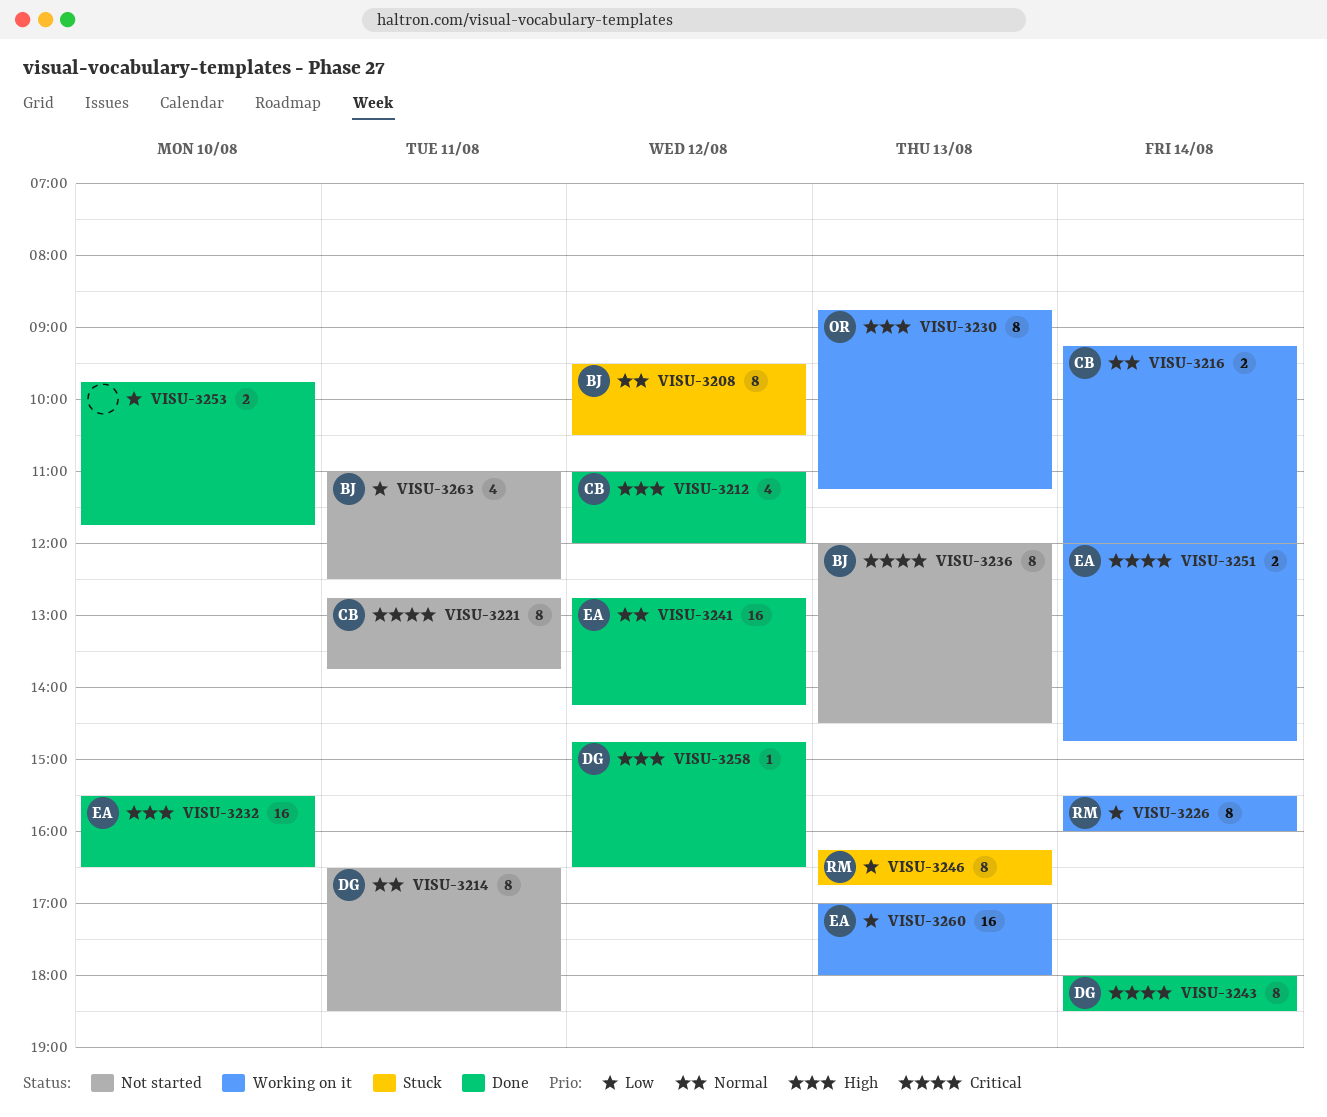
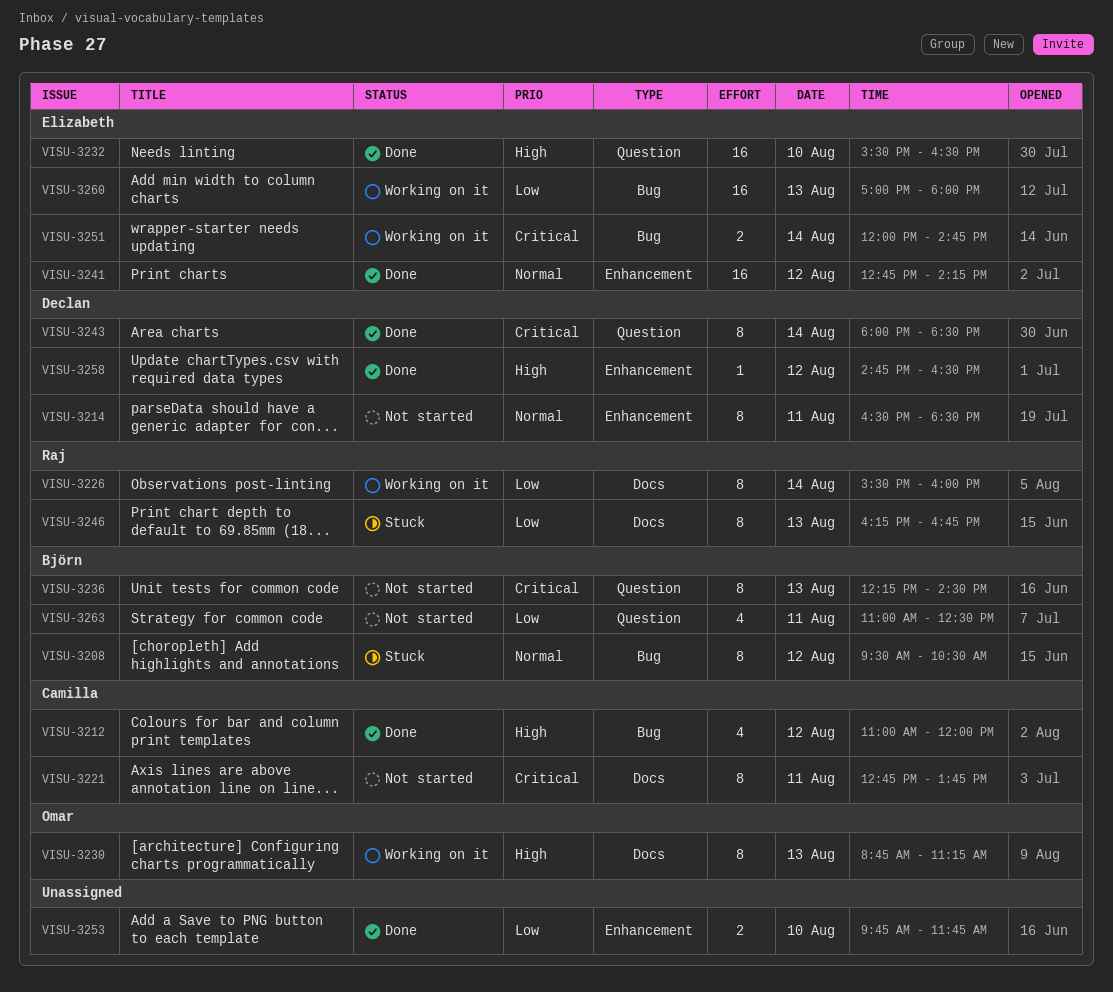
VISU-3216: present -> none
VISU-3236, begins: 12:00 -> 12:15

